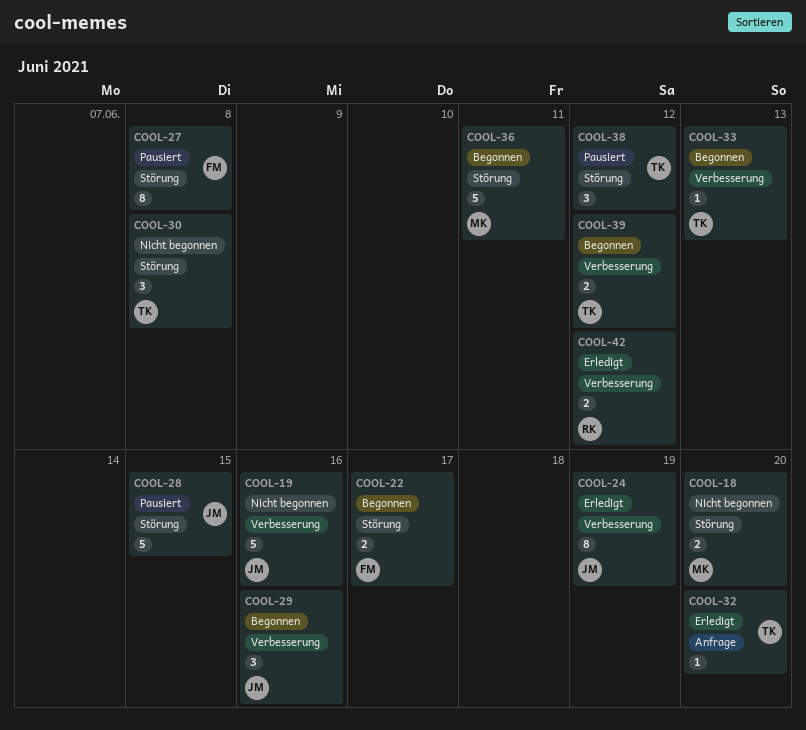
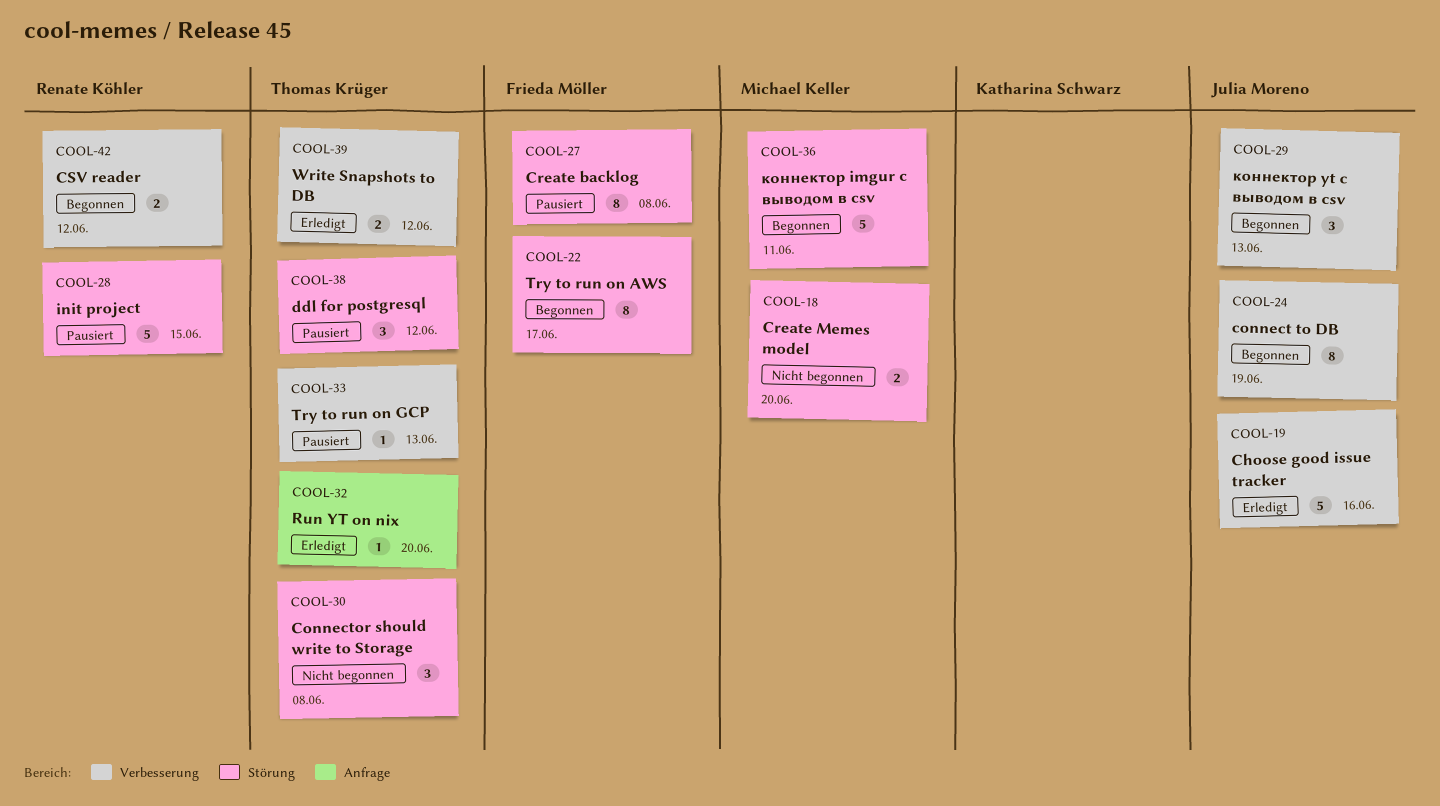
COOL-19, status: Nicht begonnen -> Erledigt
COOL-22, estimate: 2 -> 8
COOL-24, status: Erledigt -> Begonnen
COOL-28, owner: Julia Moreno -> Renate Köhler
COOL-29, due: Jun 16 -> Jun 13
COOL-33, status: Begonnen -> Pausiert
COOL-39, status: Begonnen -> Erledigt
COOL-42, status: Erledigt -> Begonnen

